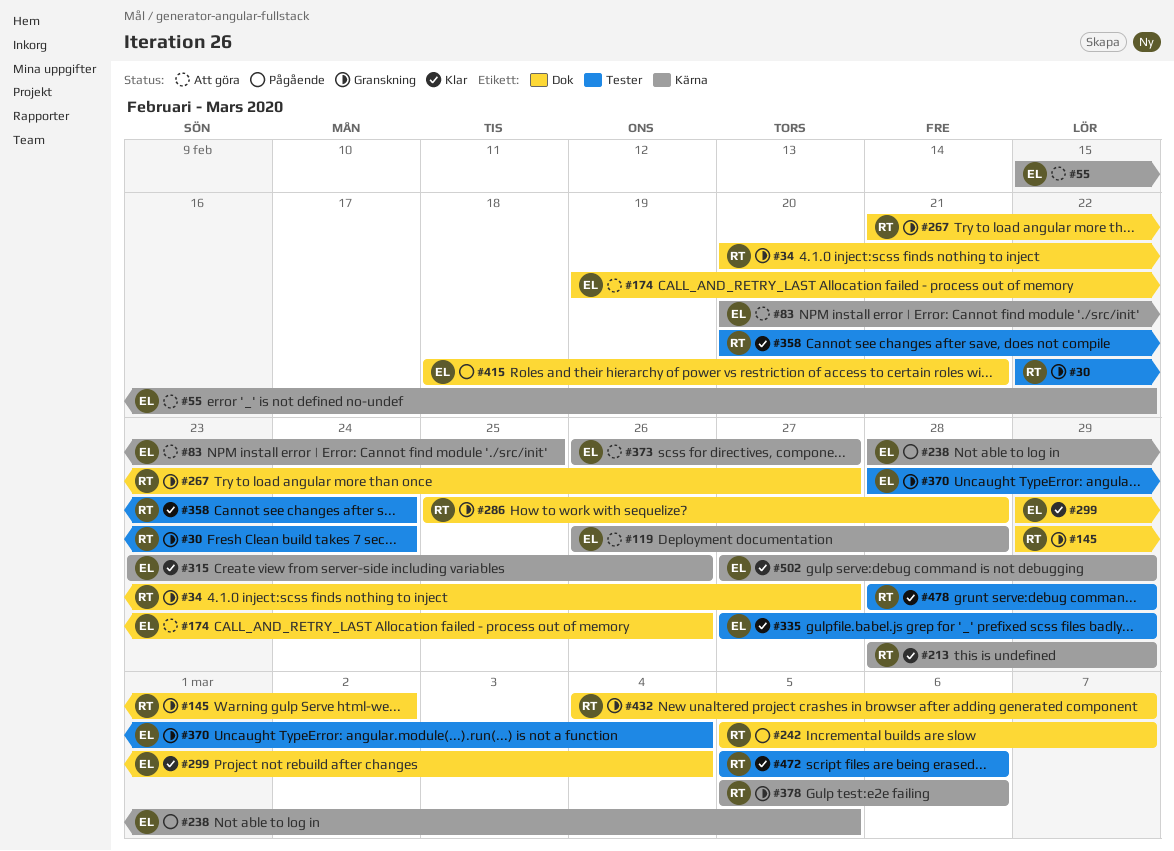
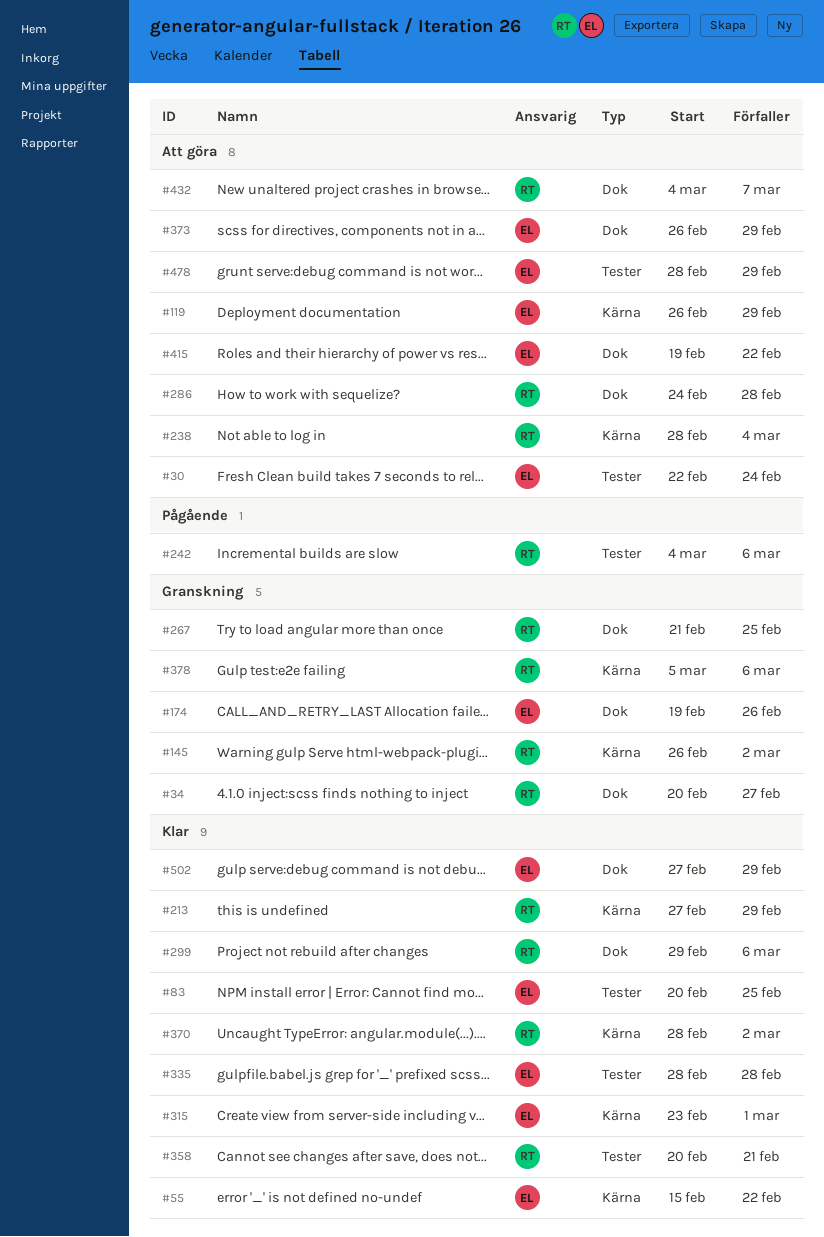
#30, status: Granskning -> Att göra
#30, owner: RT -> EL
#55, status: Att göra -> Klar
#83, status: Att göra -> Klar
#83, label: Kärna -> Tester
#119, due: Feb 28 -> Feb 29
#145, label: Dok -> Kärna
#145, start: Feb 29 -> Feb 26
#174, status: Att göra -> Granskning
#213, start: Feb 28 -> Feb 27
#238, status: Pågående -> Att göra
#238, owner: EL -> RT
#238, due: Mar 5 -> Mar 4
#242, label: Dok -> Tester
#242, start: Mar 5 -> Mar 4
#242, due: Mar 7 -> Mar 6
#267, due: Feb 27 -> Feb 25
#286, status: Granskning -> Att göra
#286, start: Feb 25 -> Feb 24
#299, owner: EL -> RT
#299, due: Mar 4 -> Mar 6
#315, due: Feb 26 -> Mar 1
#335, start: Feb 27 -> Feb 28
#335, due: Feb 29 -> Feb 28
#358, due: Feb 24 -> Feb 21
#370, status: Granskning -> Klar
#370, owner: EL -> RT
#370, label: Tester -> Kärna
#370, due: Mar 4 -> Mar 2
#373, label: Kärna -> Dok
#373, due: Feb 27 -> Feb 29
#415, status: Pågående -> Att göra
#415, start: Feb 18 -> Feb 19
#415, due: Feb 21 -> Feb 22
#432, status: Granskning -> Att göra
#472: present -> none
#478, status: Klar -> Att göra
#478, owner: RT -> EL
#502, label: Kärna -> Dok

